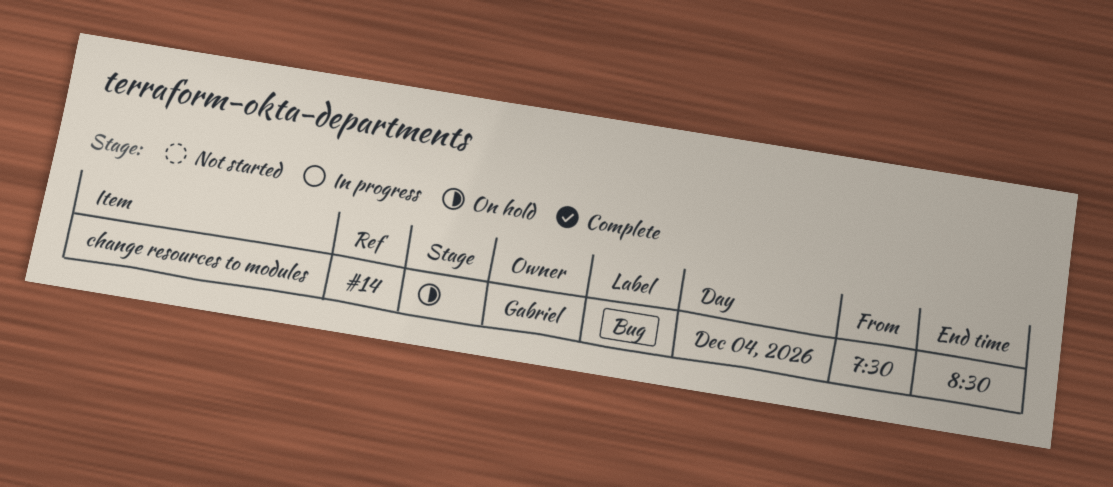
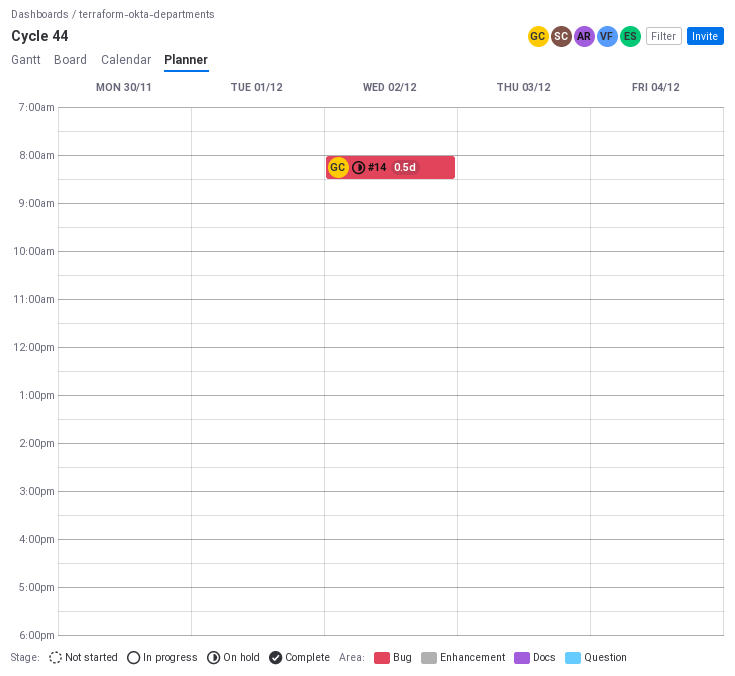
#14, day: Dec 4 -> Dec 2
#14, begins: 07:30 -> 08:00

